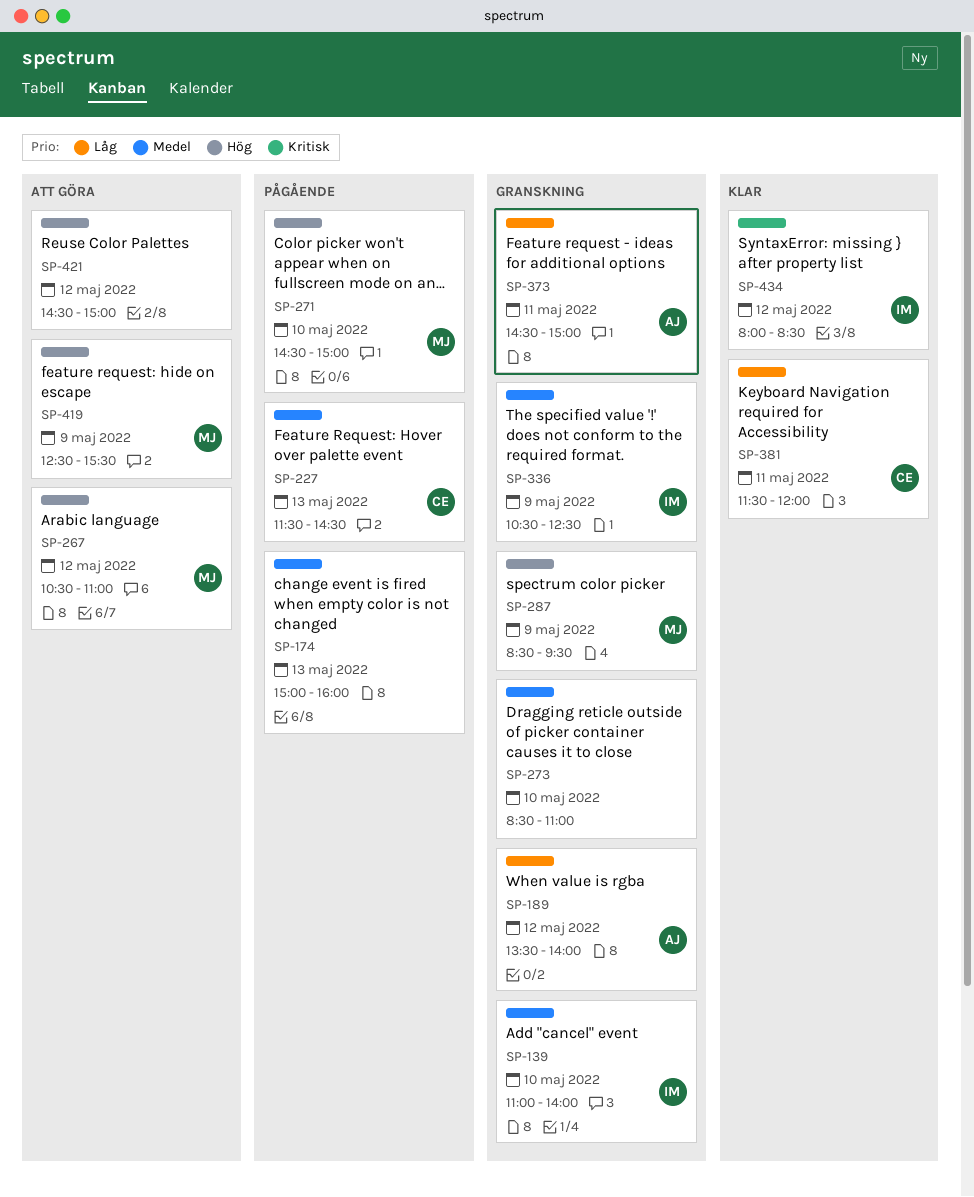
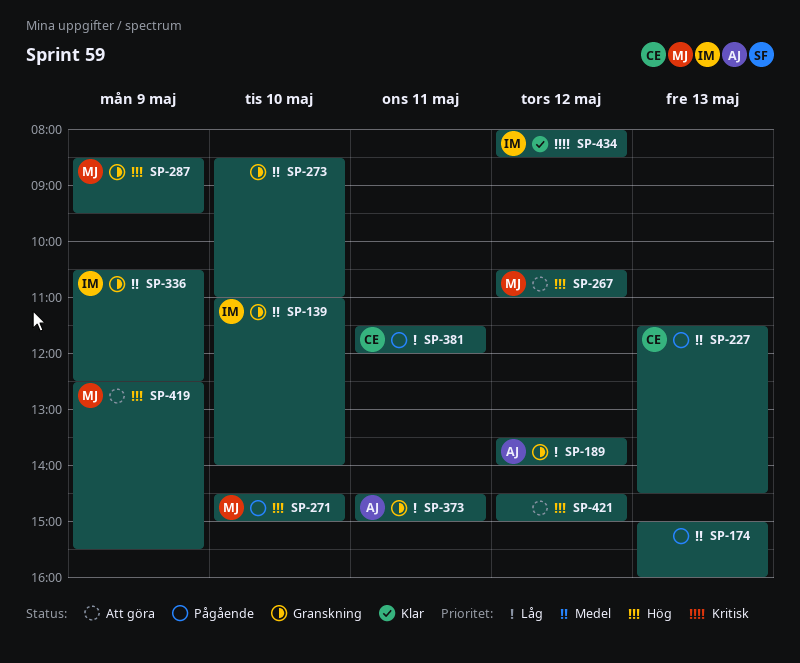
SP-381, status: Klar -> Pågående

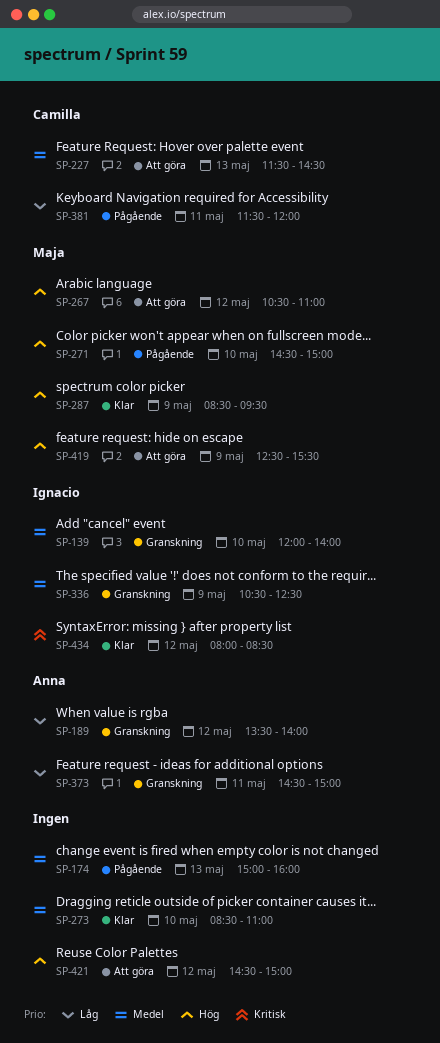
SP-139, begins: 11:00 -> 12:00
SP-227, status: Pågående -> Att göra
SP-273, status: Granskning -> Klar
SP-287, status: Granskning -> Klar

